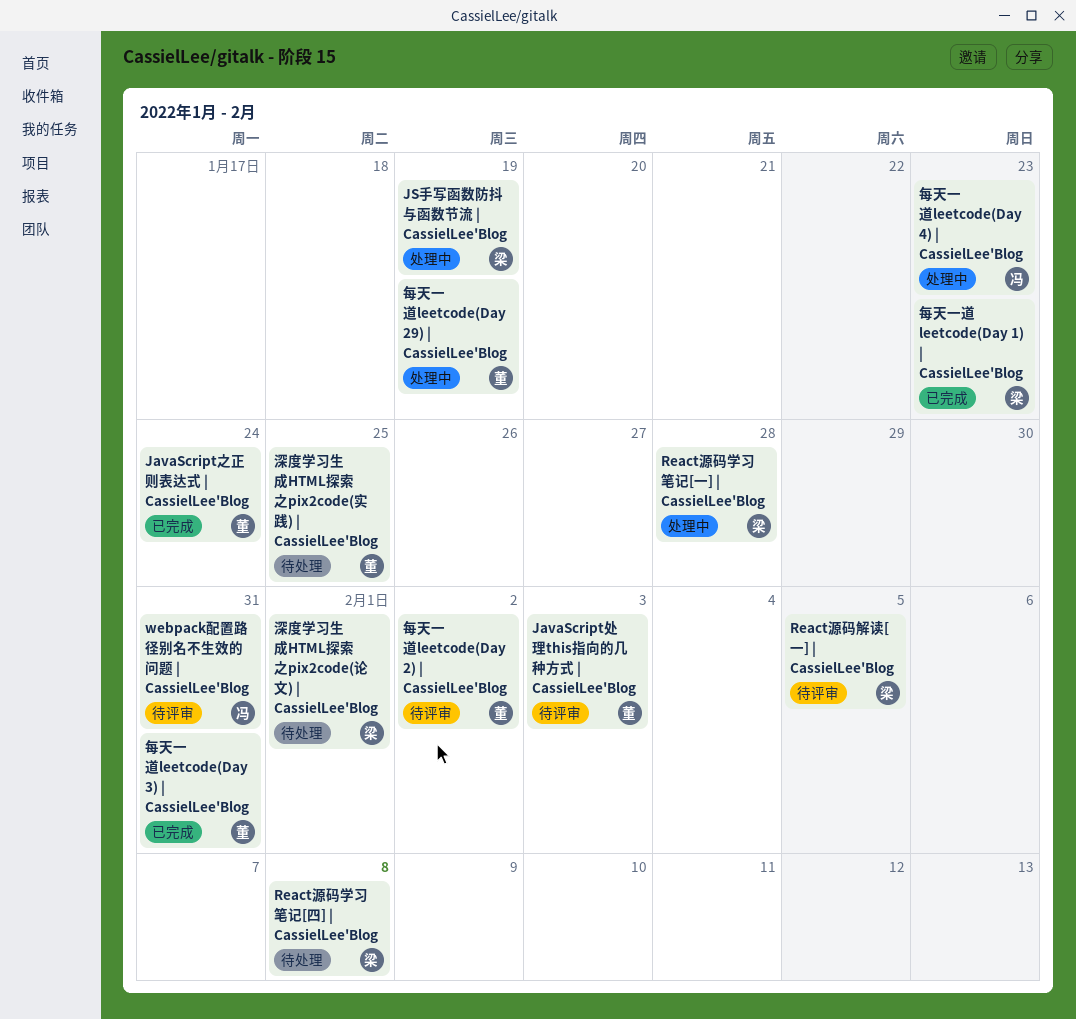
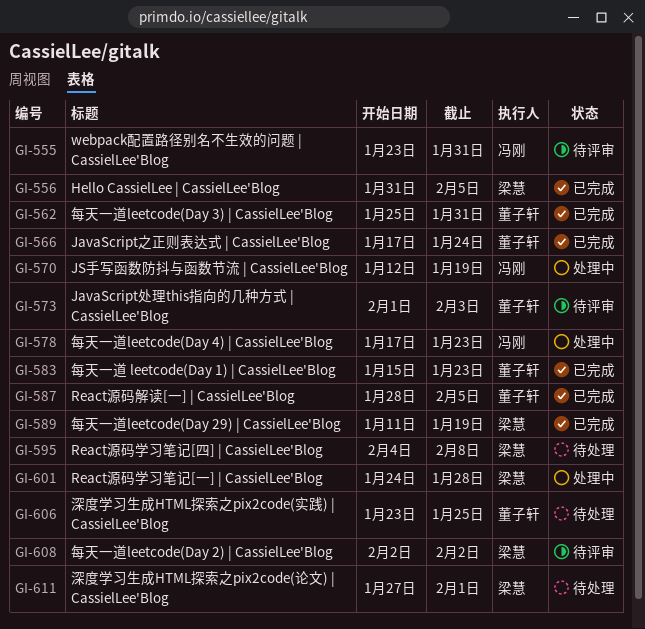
Hello CassielLee | CassielLee'Blog: none -> present
JS手写函数防抖与函数节流 | CassielLee'Blog, owner: 梁慧 -> 冯刚
React源码解读[一] | CassielLee'Blog, status: 待评审 -> 已完成
React源码解读[一] | CassielLee'Blog, owner: 梁慧 -> 董子轩
每天一道 leetcode(Day 1) | CassielLee'Blog, owner: 梁慧 -> 董子轩
每天一道leetcode(Day 2) | CassielLee'Blog, owner: 董子轩 -> 梁慧
每天一道leetcode(Day 29) | CassielLee'Blog, status: 处理中 -> 已完成
每天一道leetcode(Day 29) | CassielLee'Blog, owner: 董子轩 -> 梁慧

